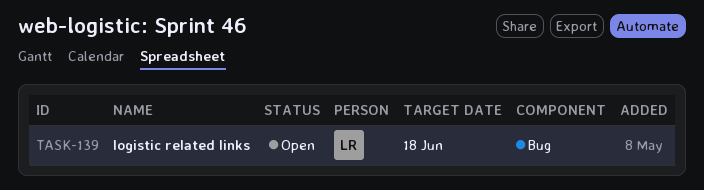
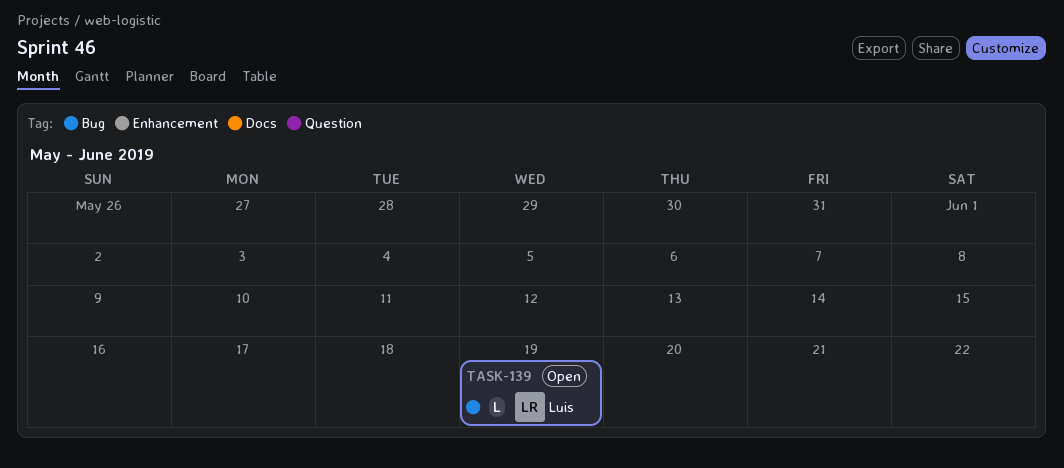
TASK-139, due: Jun 18 -> Jun 19

